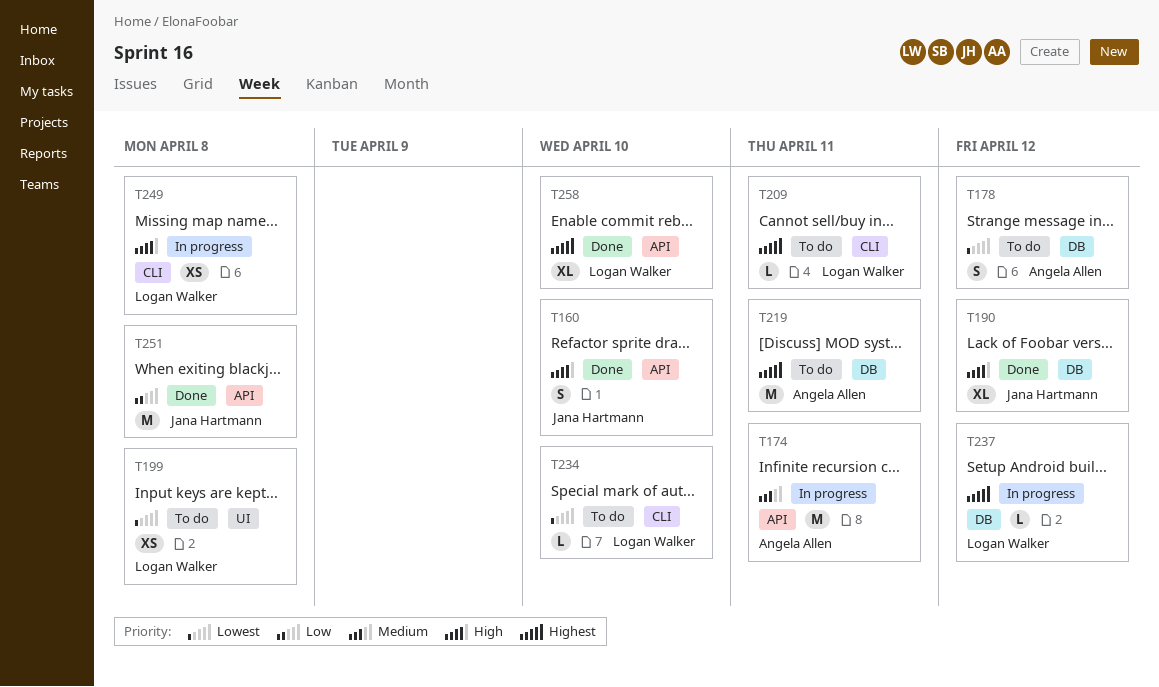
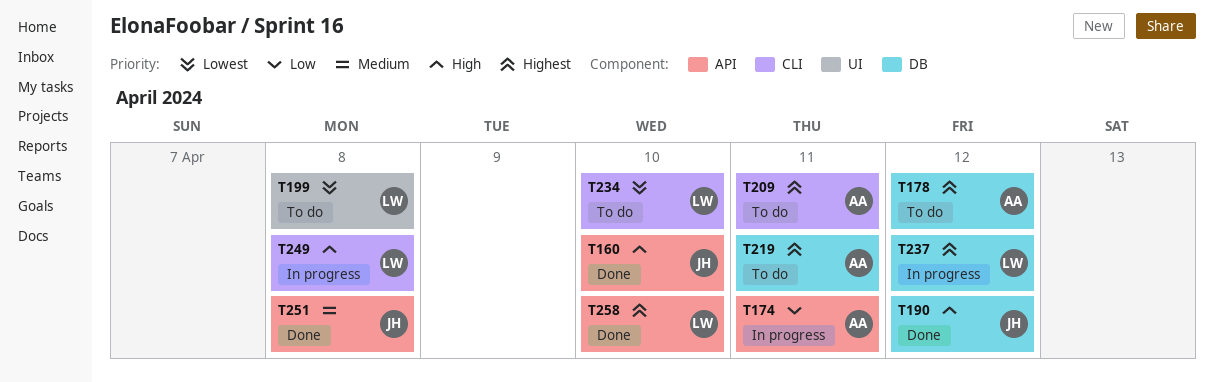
T174, priority: Medium -> Low
T178, priority: Lowest -> Highest
T209, owner: Logan Walker -> Angela Allen
T251, priority: Low -> Medium

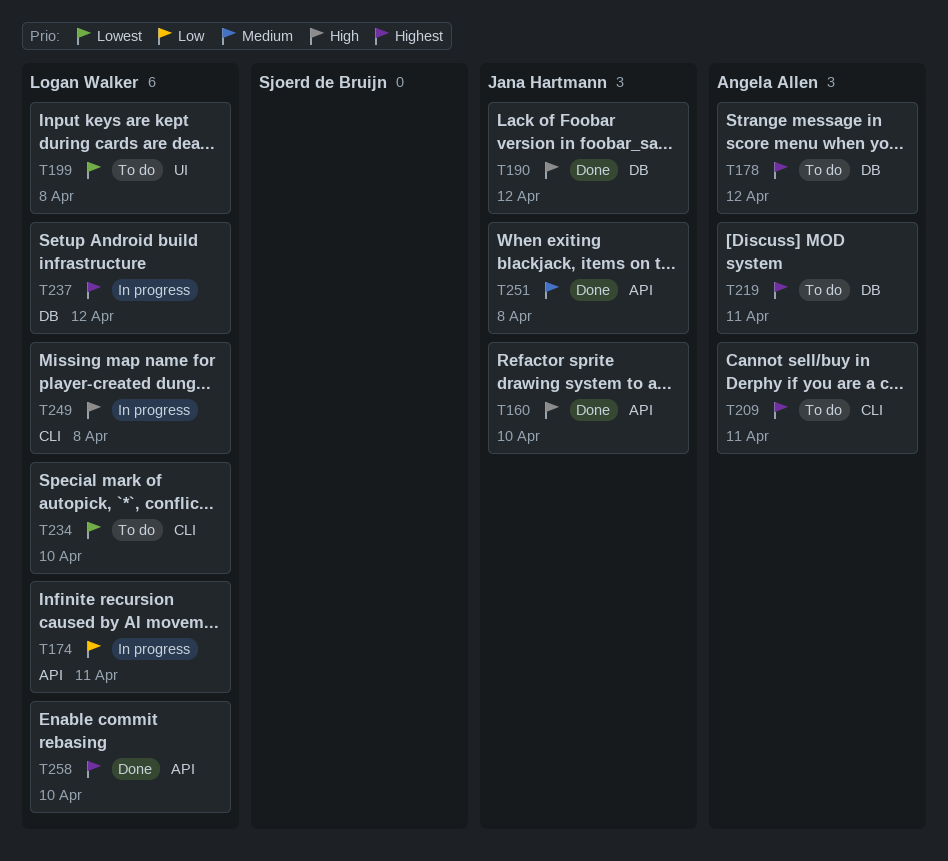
T174, owner: Angela Allen -> Logan Walker

